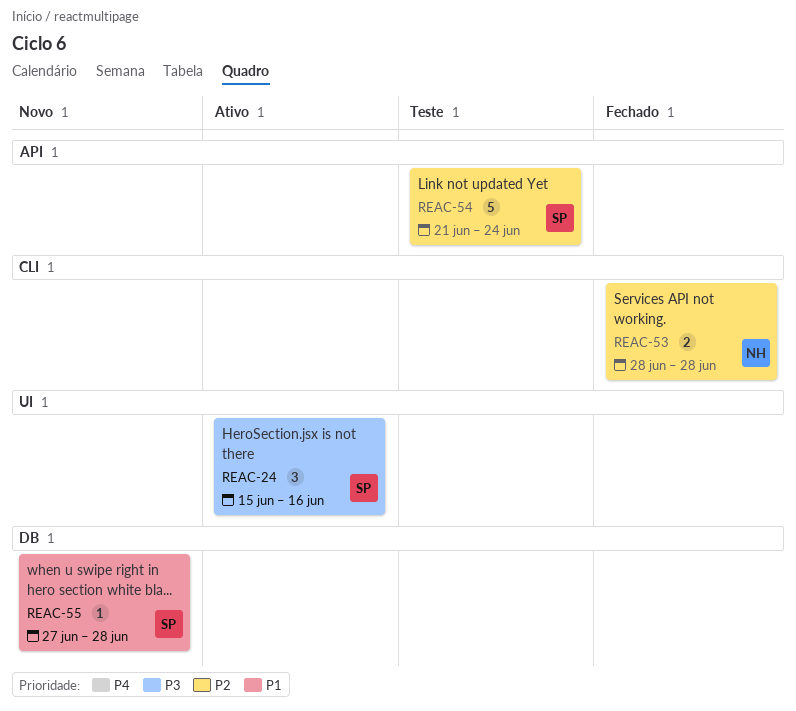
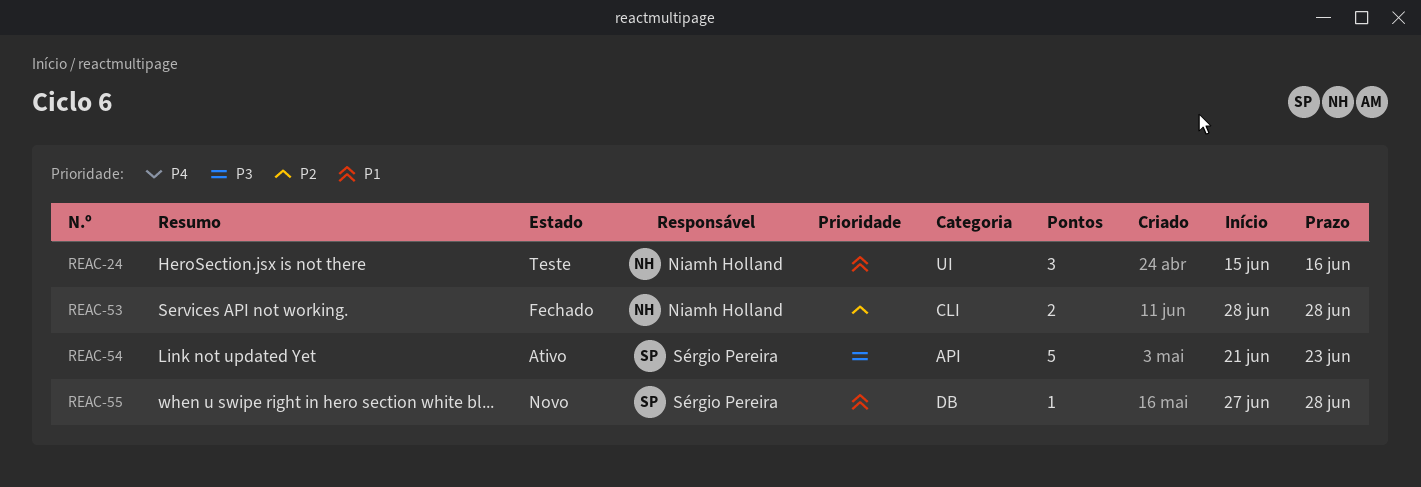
REAC-24, status: Ativo -> Teste
REAC-24, owner: Sérgio Pereira -> Niamh Holland
REAC-24, priority: P3 -> P1
REAC-54, status: Teste -> Ativo
REAC-54, priority: P2 -> P3
REAC-54, due: Jun 24 -> Jun 23

